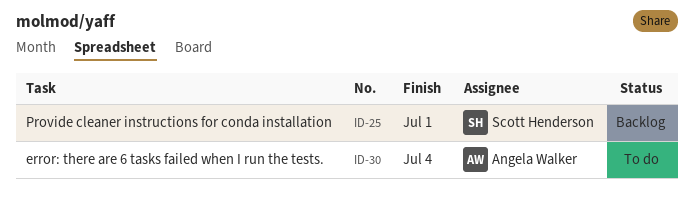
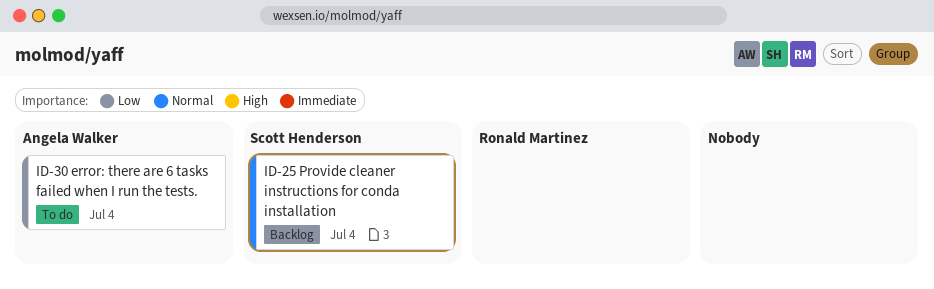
ID-25, due: Jul 1 -> Jul 4

